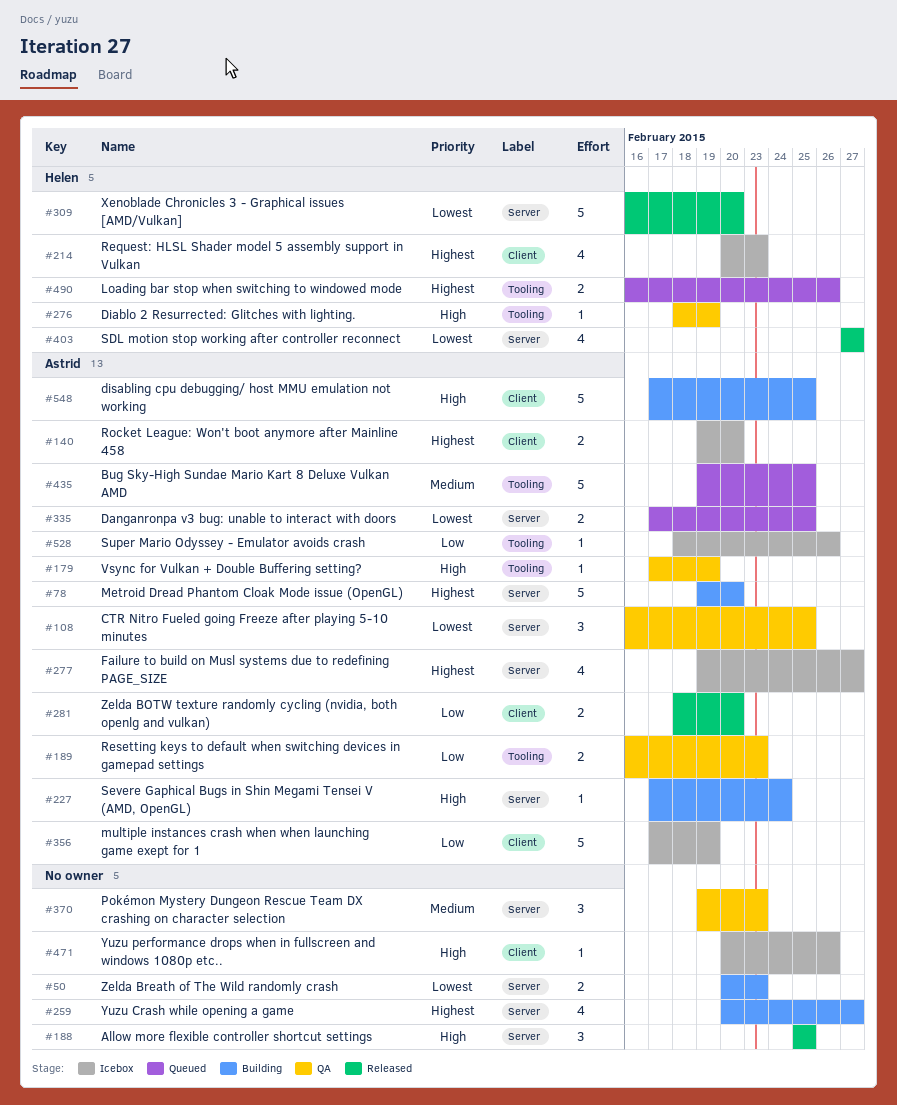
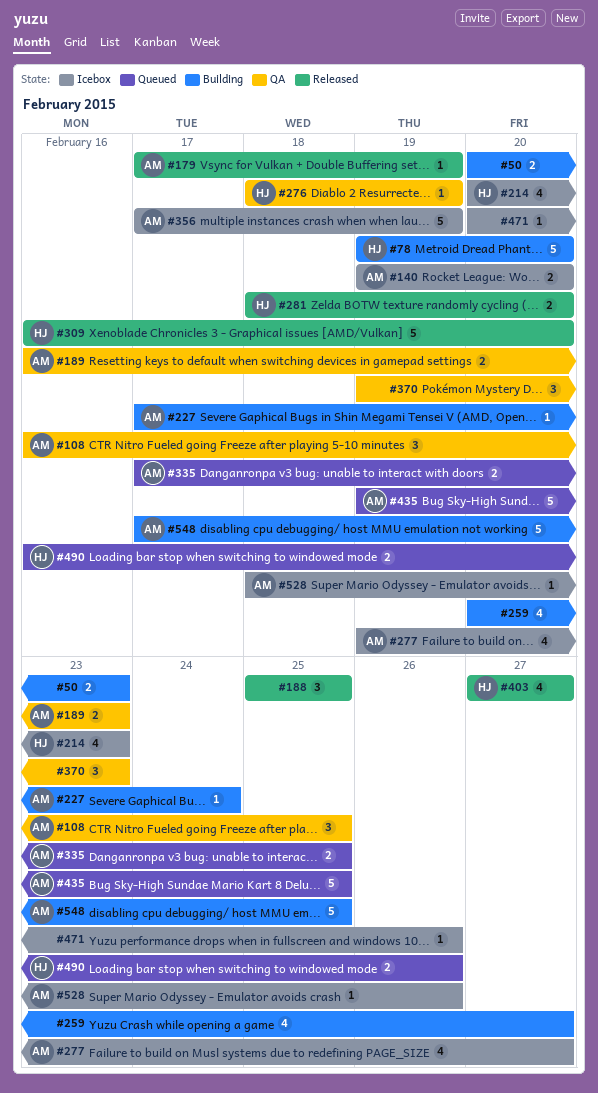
#78, owner: Astrid -> Helen
#179, status: QA -> Released
#281, owner: Astrid -> Helen

